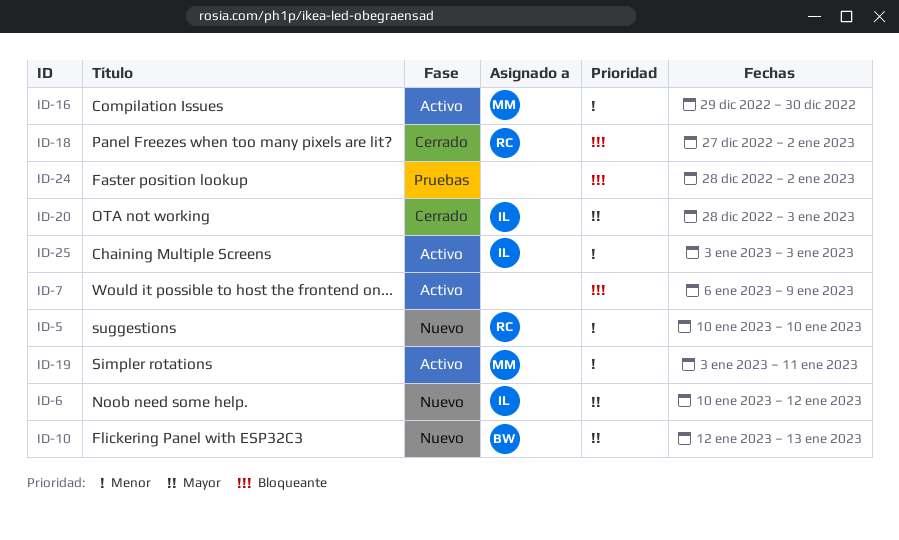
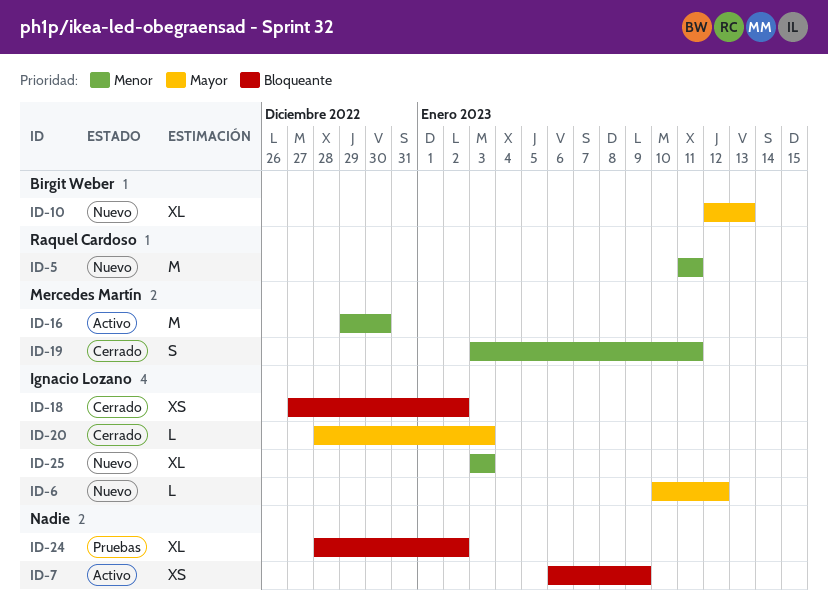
ID-5, start: Jan 10 -> Jan 11
ID-5, due: Jan 10 -> Jan 11
ID-18, owner: Raquel Cardoso -> Ignacio Lozano
ID-19, status: Activo -> Cerrado
ID-25, status: Activo -> Nuevo

